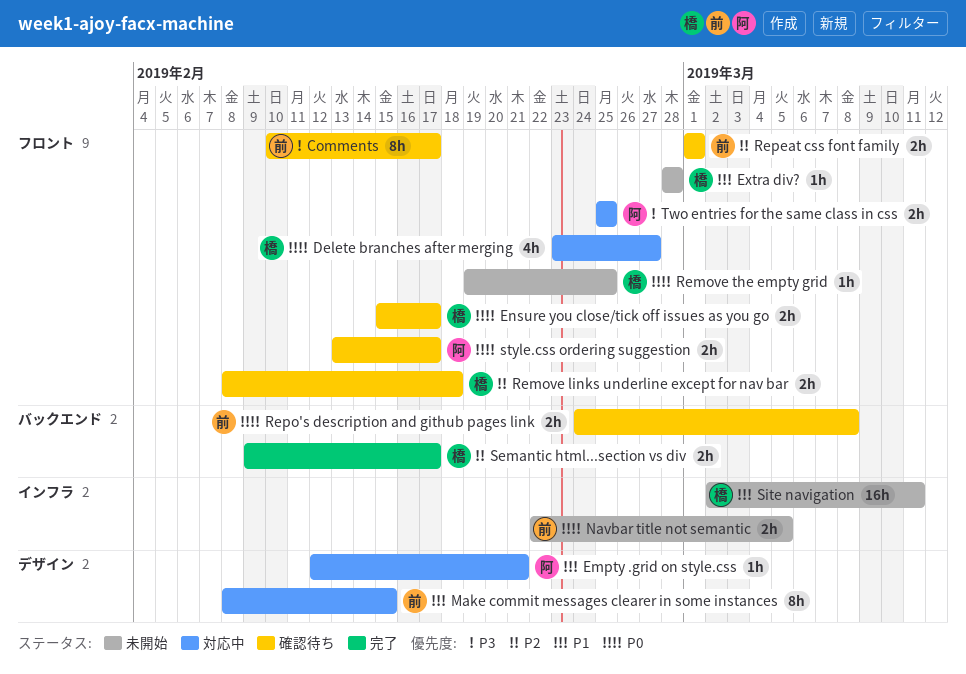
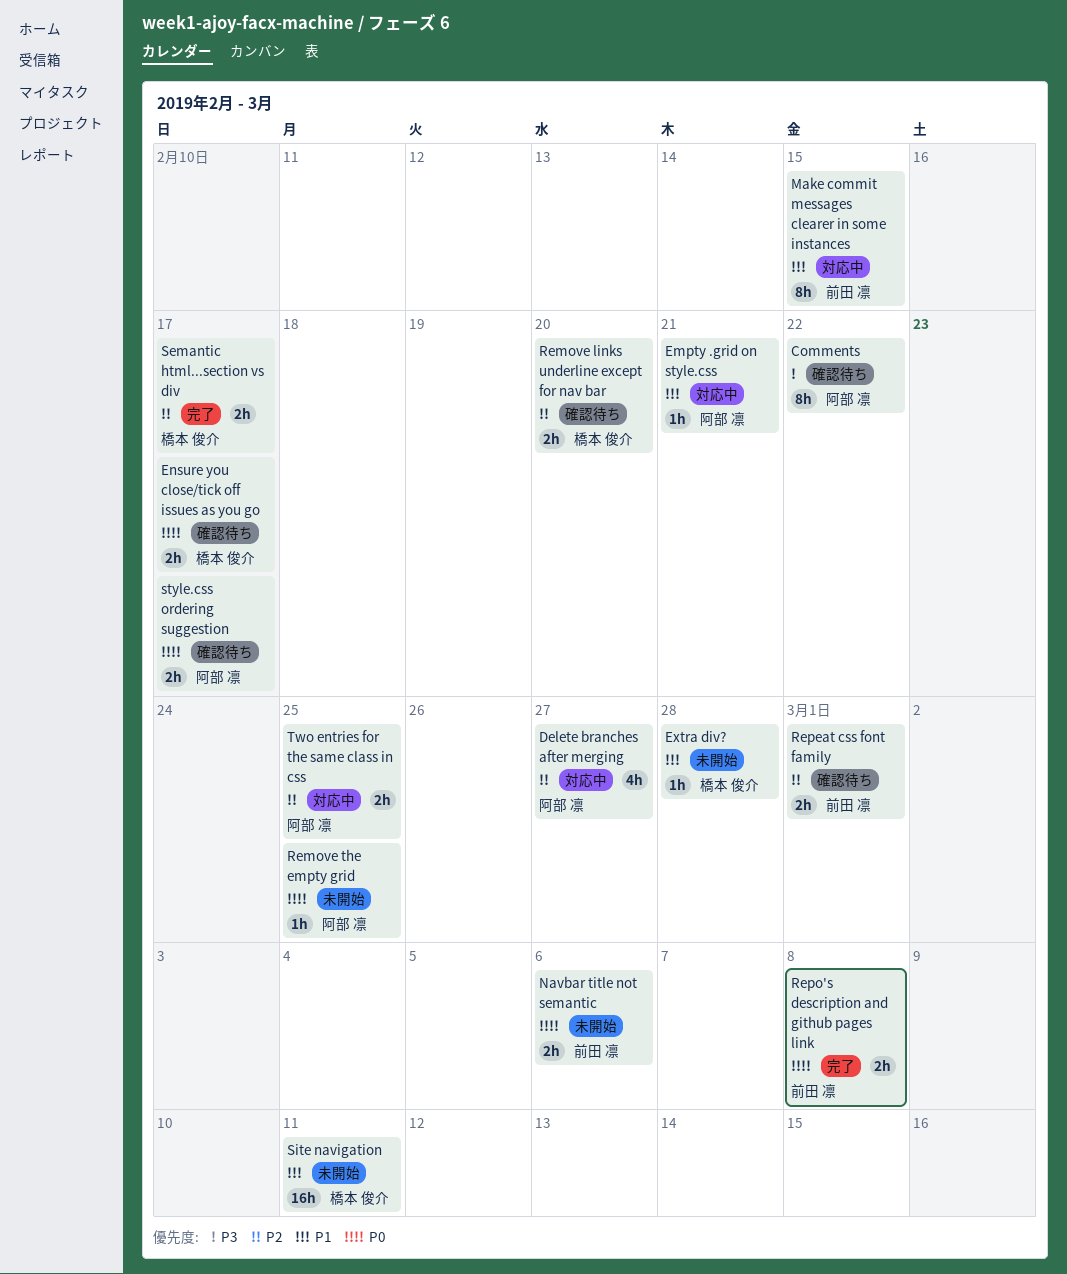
Comments, owner: 前田 凛 -> 阿部 凛
Comments, due: Feb 17 -> Feb 22
Delete branches after merging, owner: 橋本 俊介 -> 阿部 凛
Delete branches after merging, priority: P0 -> P2
Navbar title not semantic, due: Mar 5 -> Mar 6
Remove links underline except for nav bar, due: Feb 18 -> Feb 20
Remove the empty grid, owner: 橋本 俊介 -> 阿部 凛
Repo's description and github pages link, status: 確認待ち -> 完了
Two entries for the same class in css, priority: P3 -> P2

